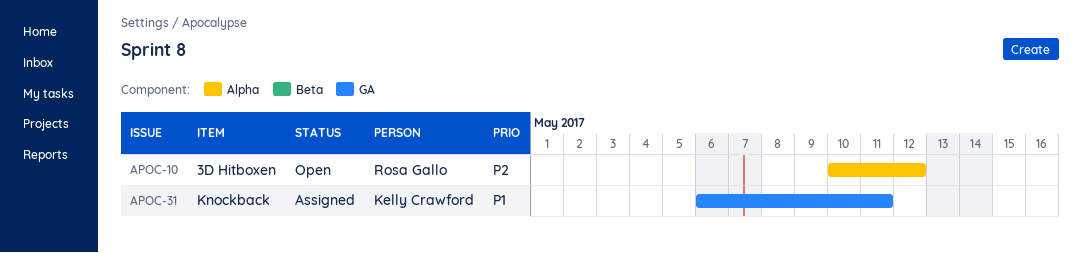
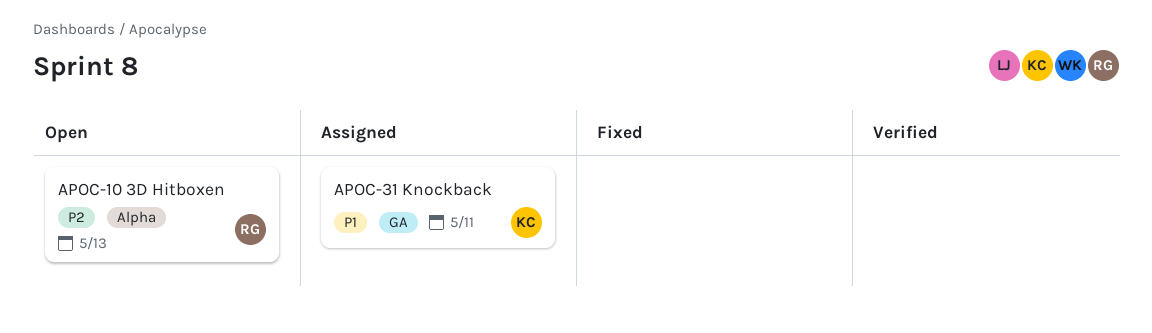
APOC-10, due: May 12 -> May 13

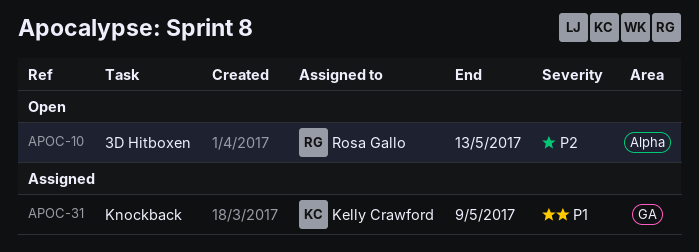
APOC-31, due: May 11 -> May 9

